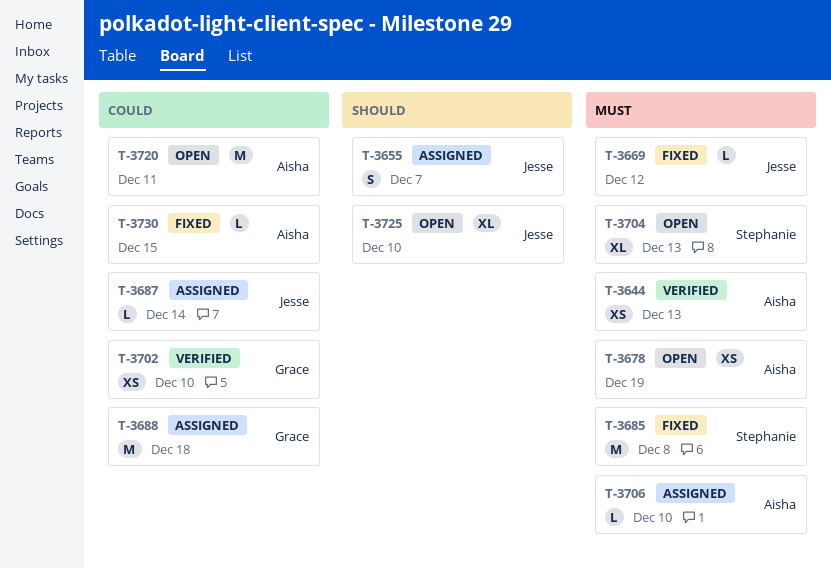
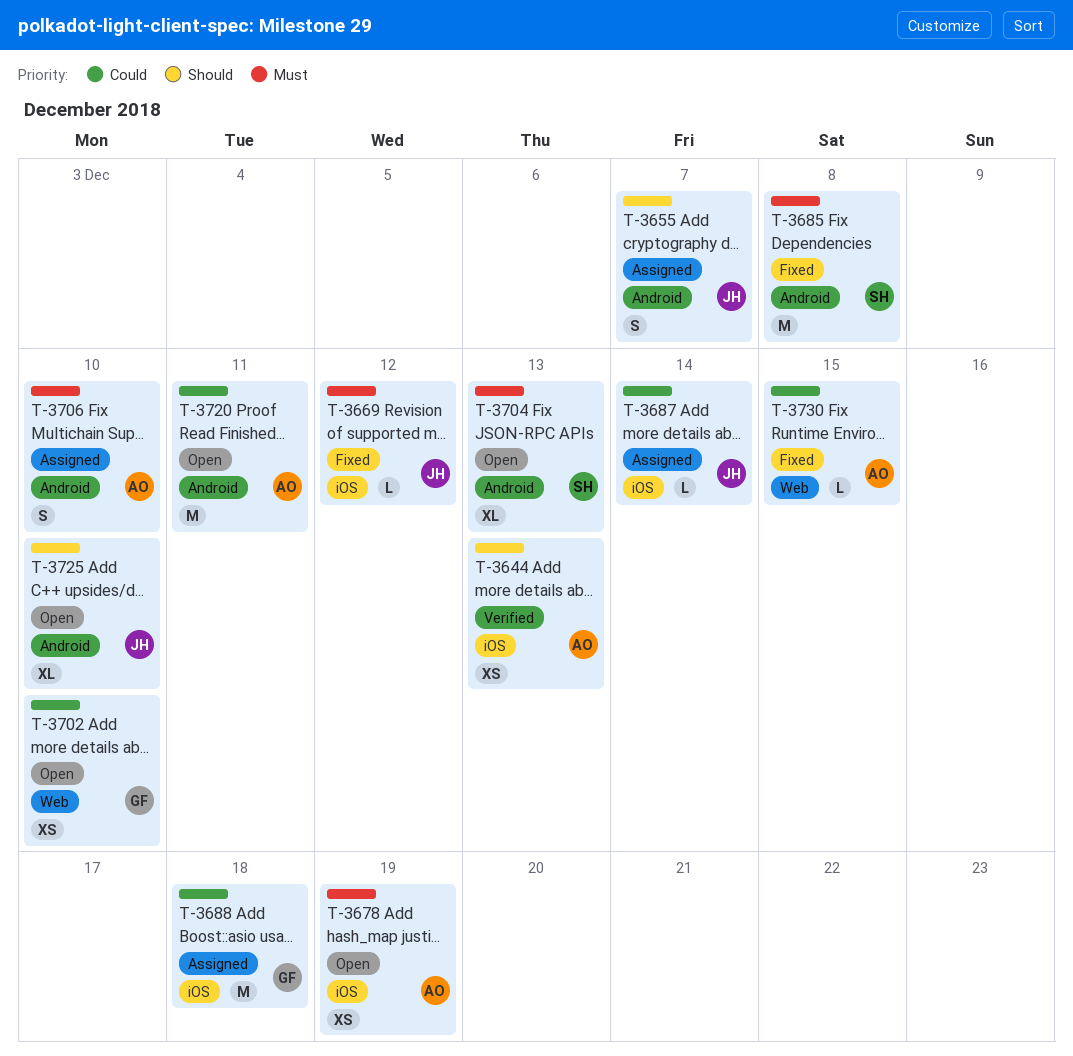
T-3644, priority: Must -> Should
T-3702, status: Verified -> Open
T-3706, estimate: L -> S

